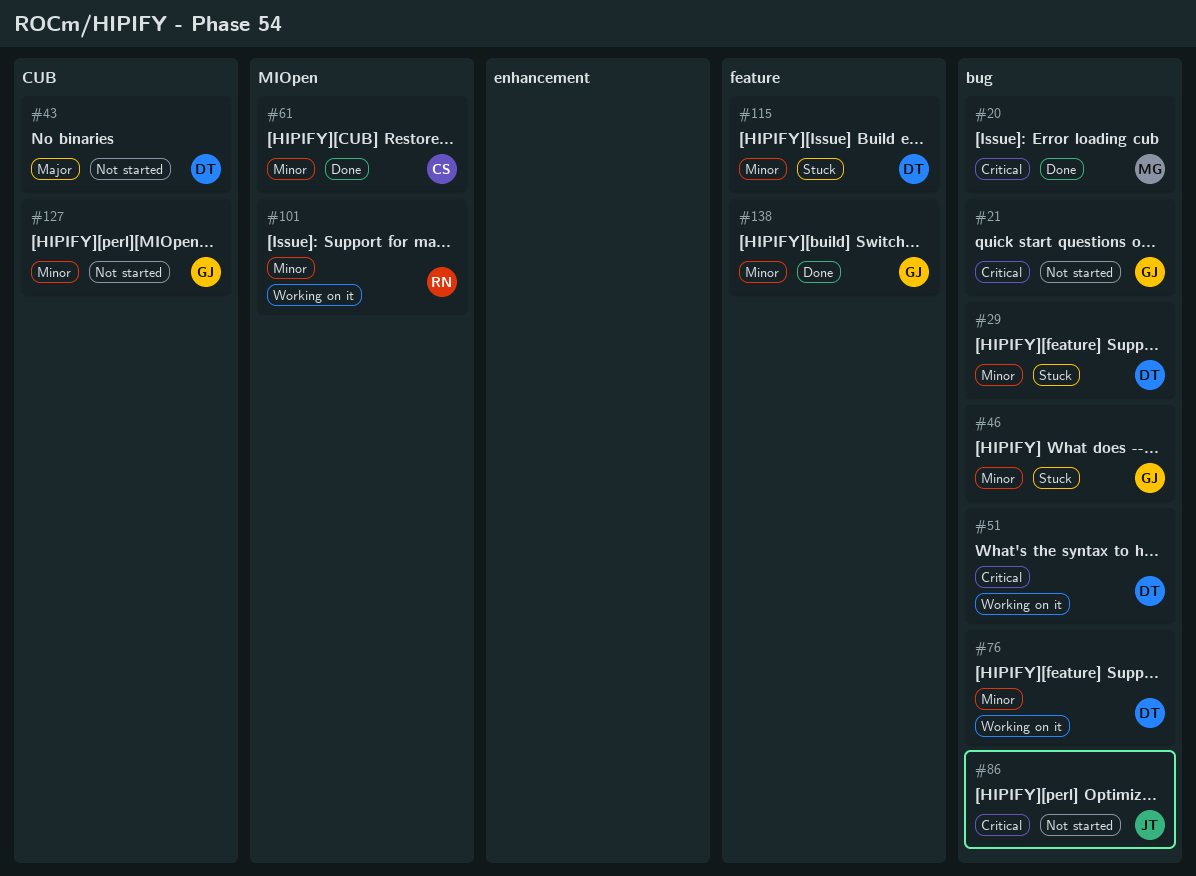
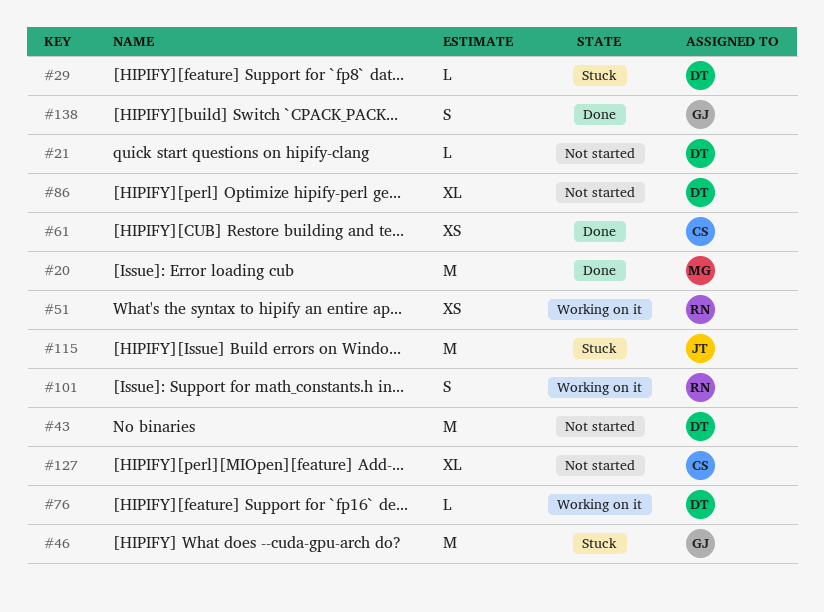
#21, owner: GJ -> DT
#51, owner: DT -> RN
#86, owner: JT -> DT
#115, owner: DT -> JT
#127, owner: GJ -> CS

